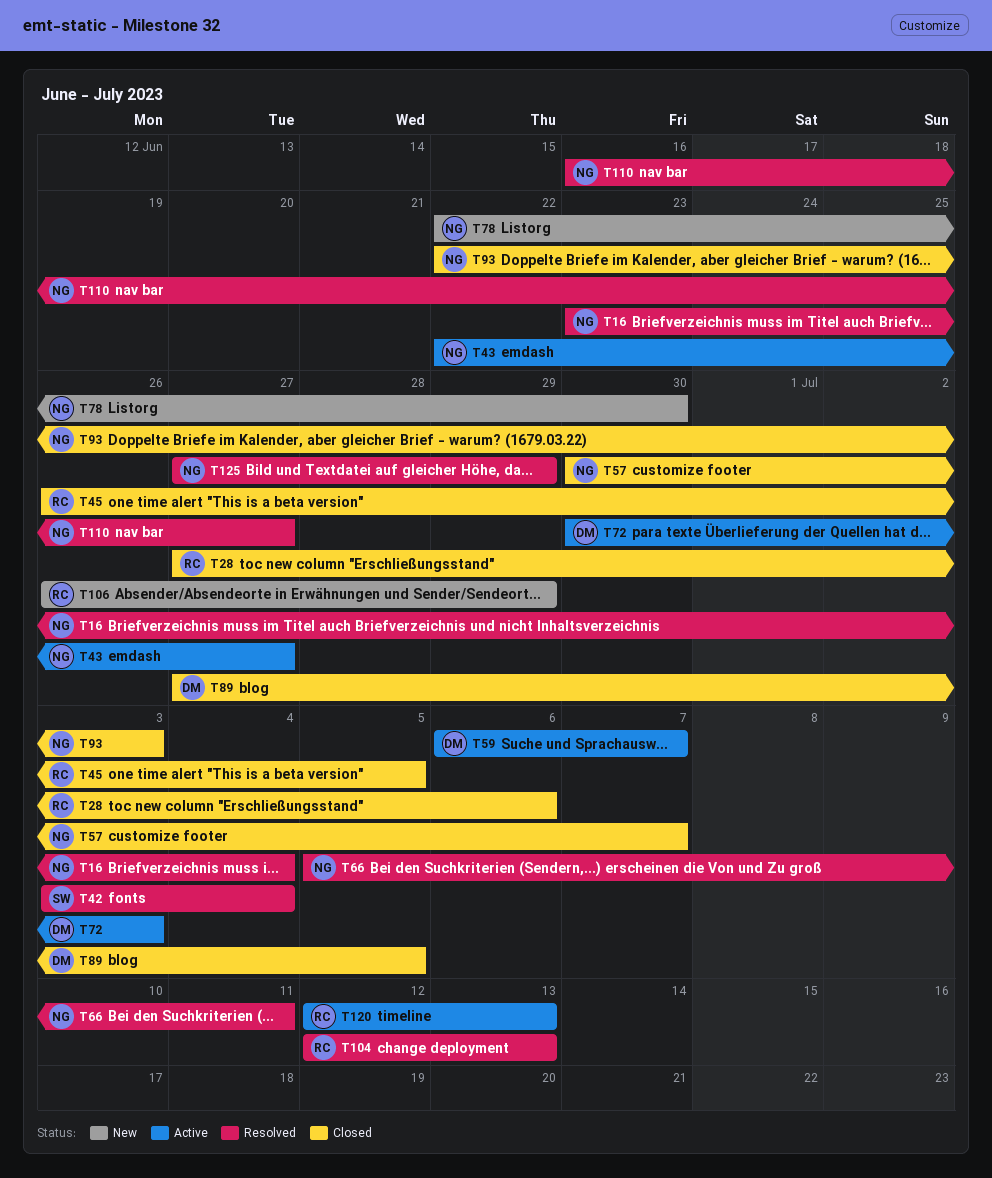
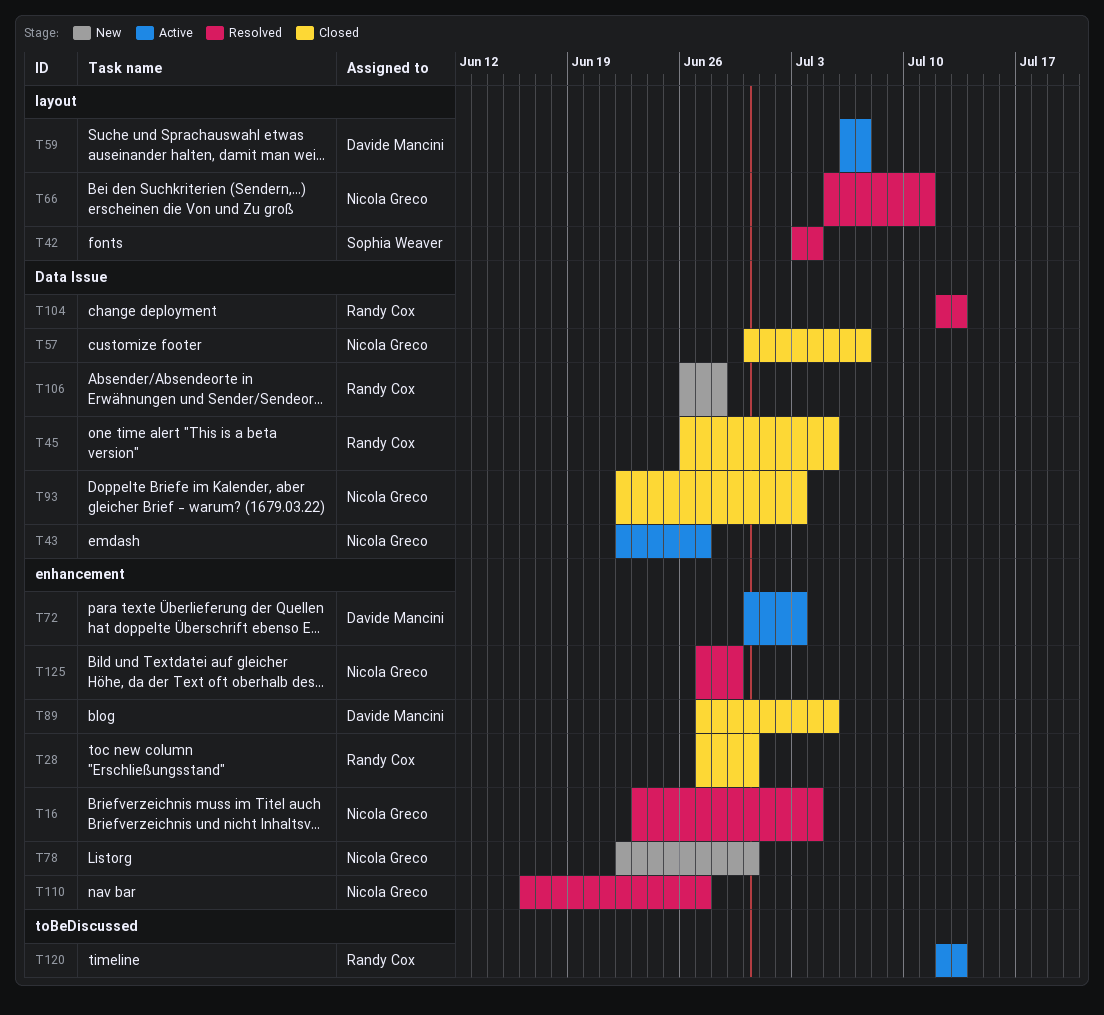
T28, due: Jul 6 -> Jun 30
T106, due: Jun 29 -> Jun 28

